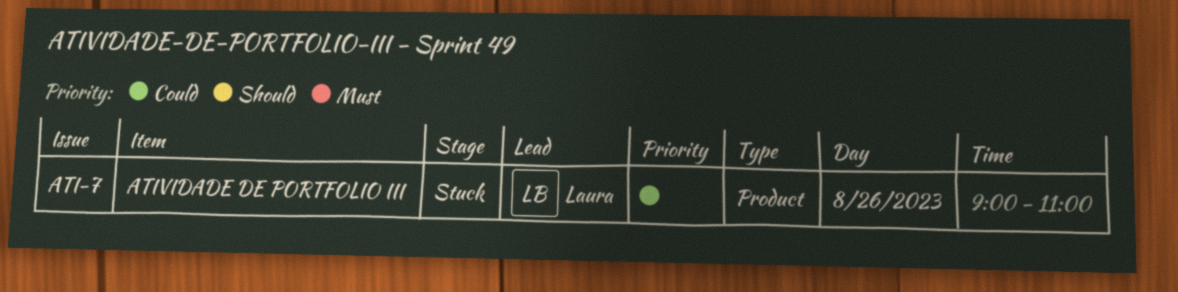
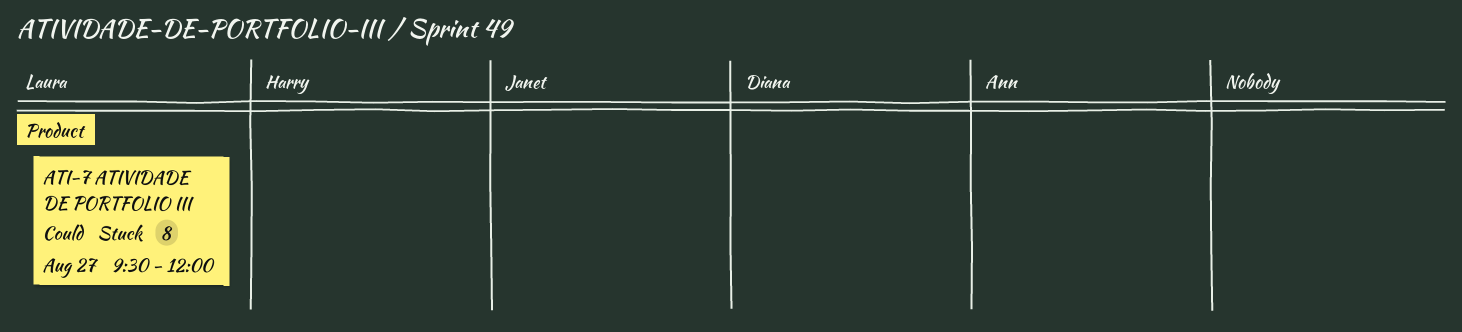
ATI-7, day: Aug 26 -> Aug 27
ATI-7, begins: 09:00 -> 09:30
ATI-7, ends: 11:00 -> 12:00

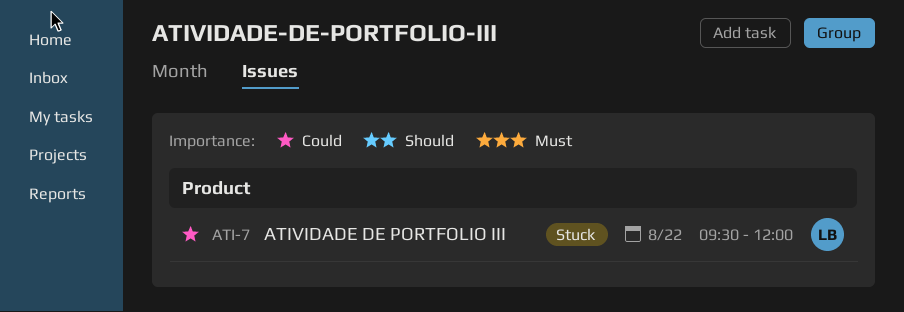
ATI-7, day: Aug 27 -> Aug 22

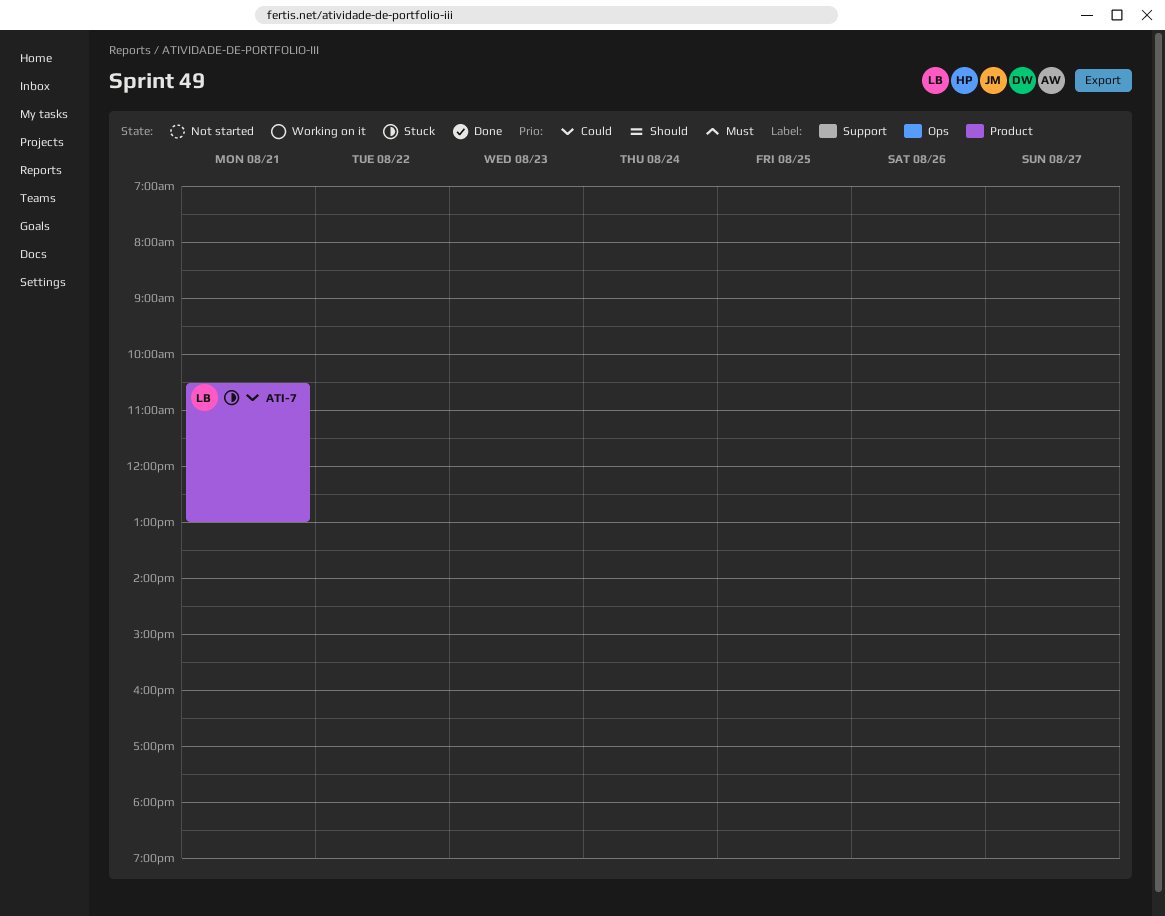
ATI-7, day: Aug 22 -> Aug 21
ATI-7, begins: 09:30 -> 10:30
ATI-7, ends: 12:00 -> 13:00

